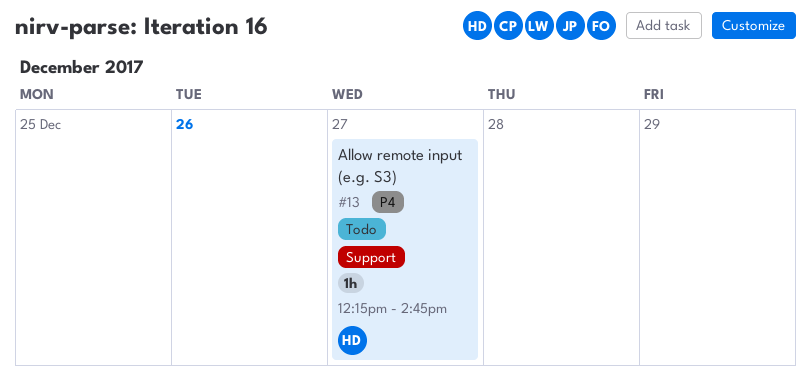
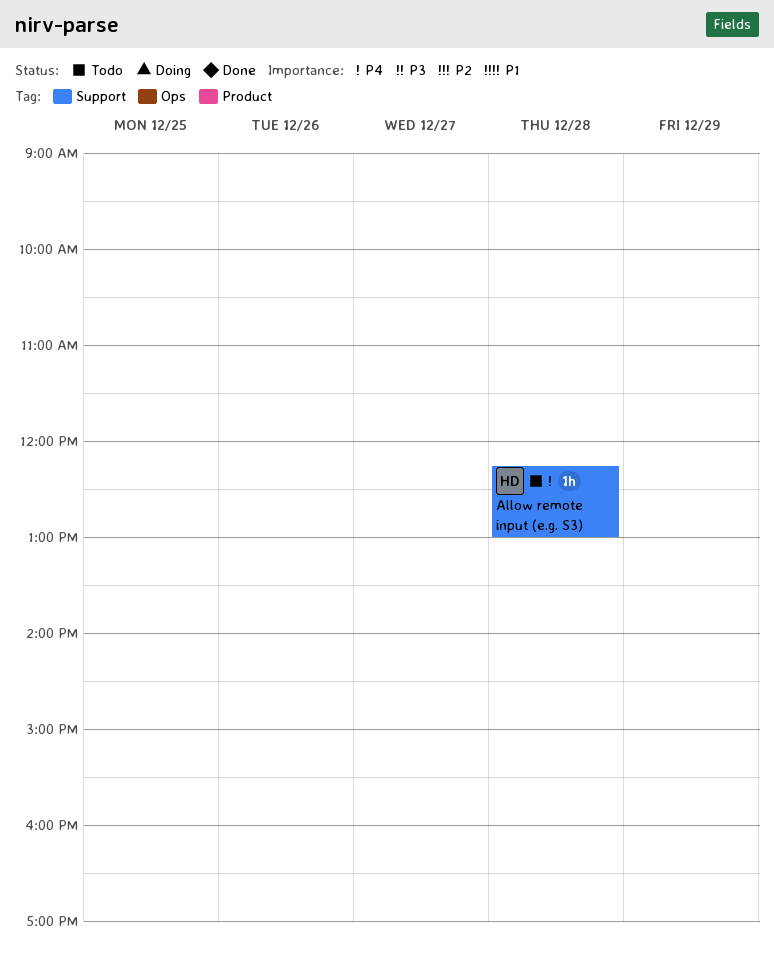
Allow remote input (e.g. S3), day: Dec 27 -> Dec 28
Allow remote input (e.g. S3), ends: 14:45 -> 13:00

